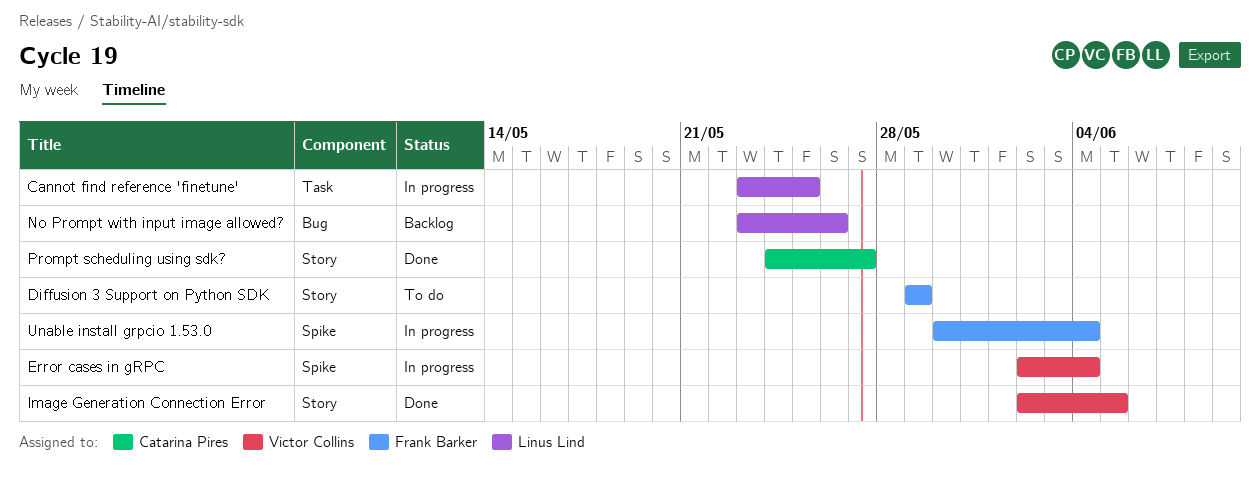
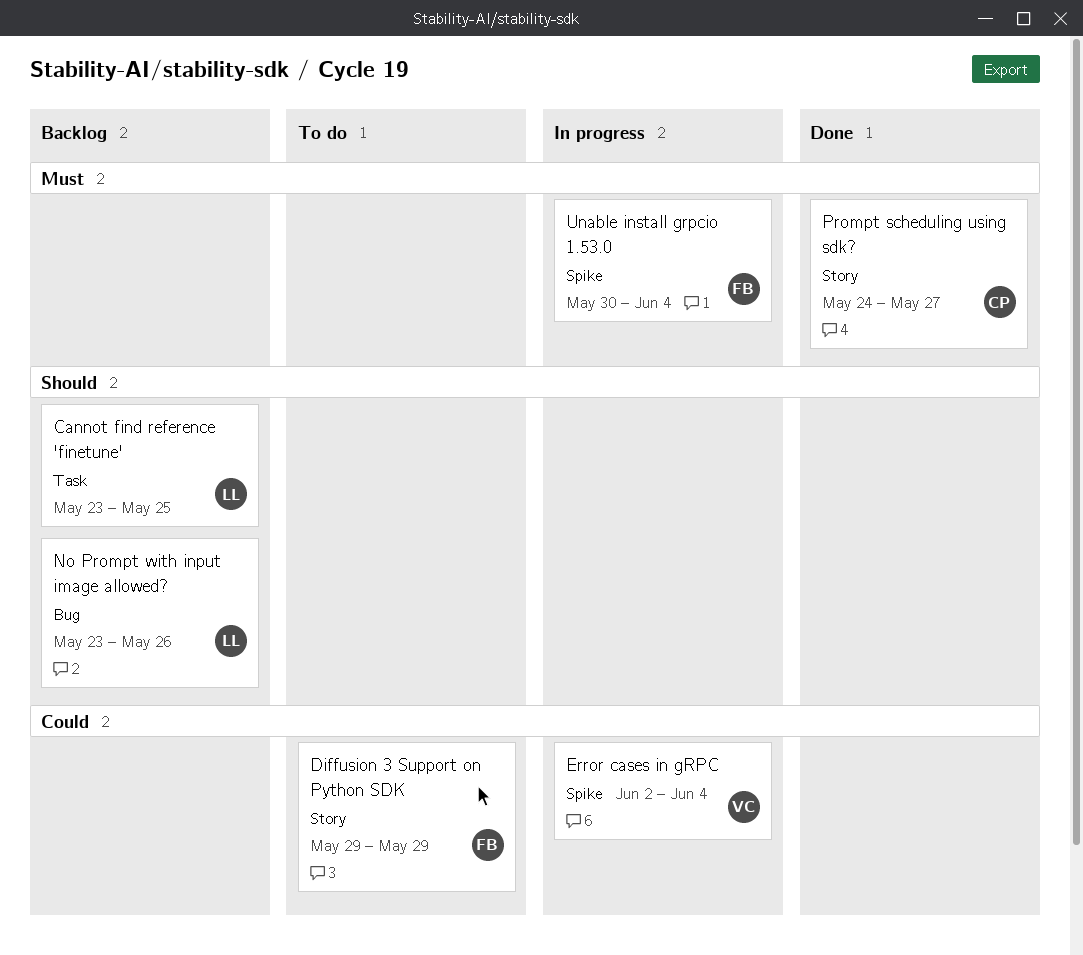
Cannot find reference 'finetune', status: In progress -> Backlog
Image Generation Connection Error: present -> none

